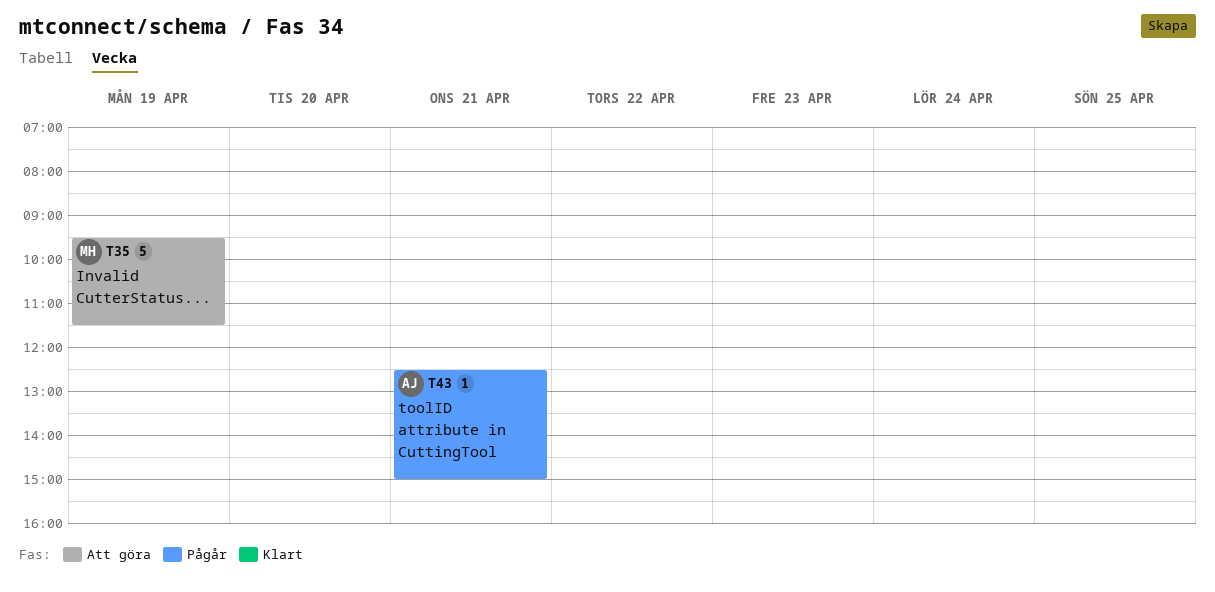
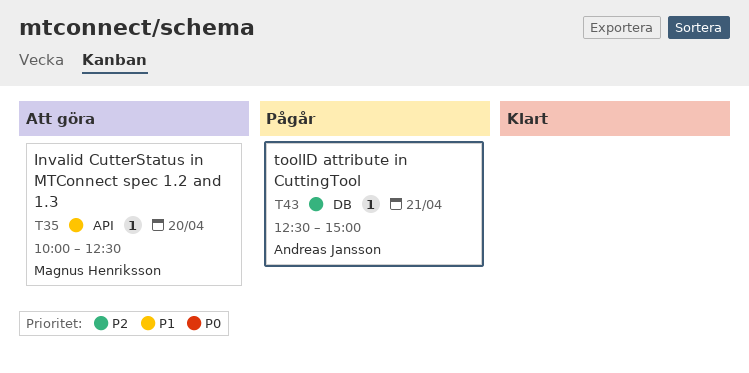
T35, estimate: 5 -> 1
T35, day: Apr 19 -> Apr 20
T35, begins: 09:30 -> 10:00
T35, ends: 11:30 -> 12:30

